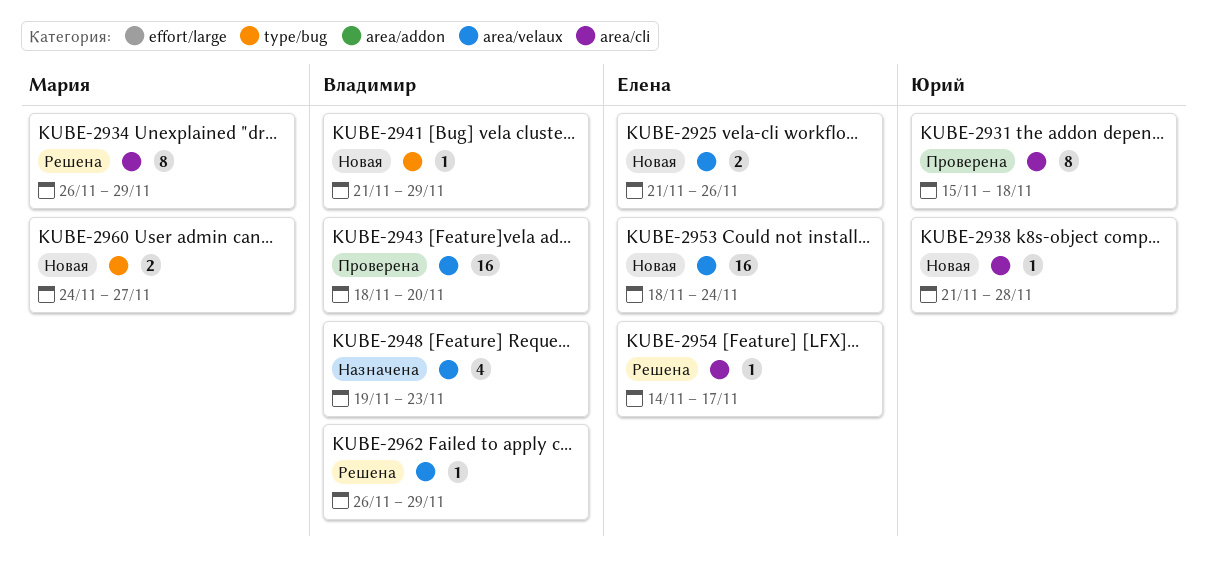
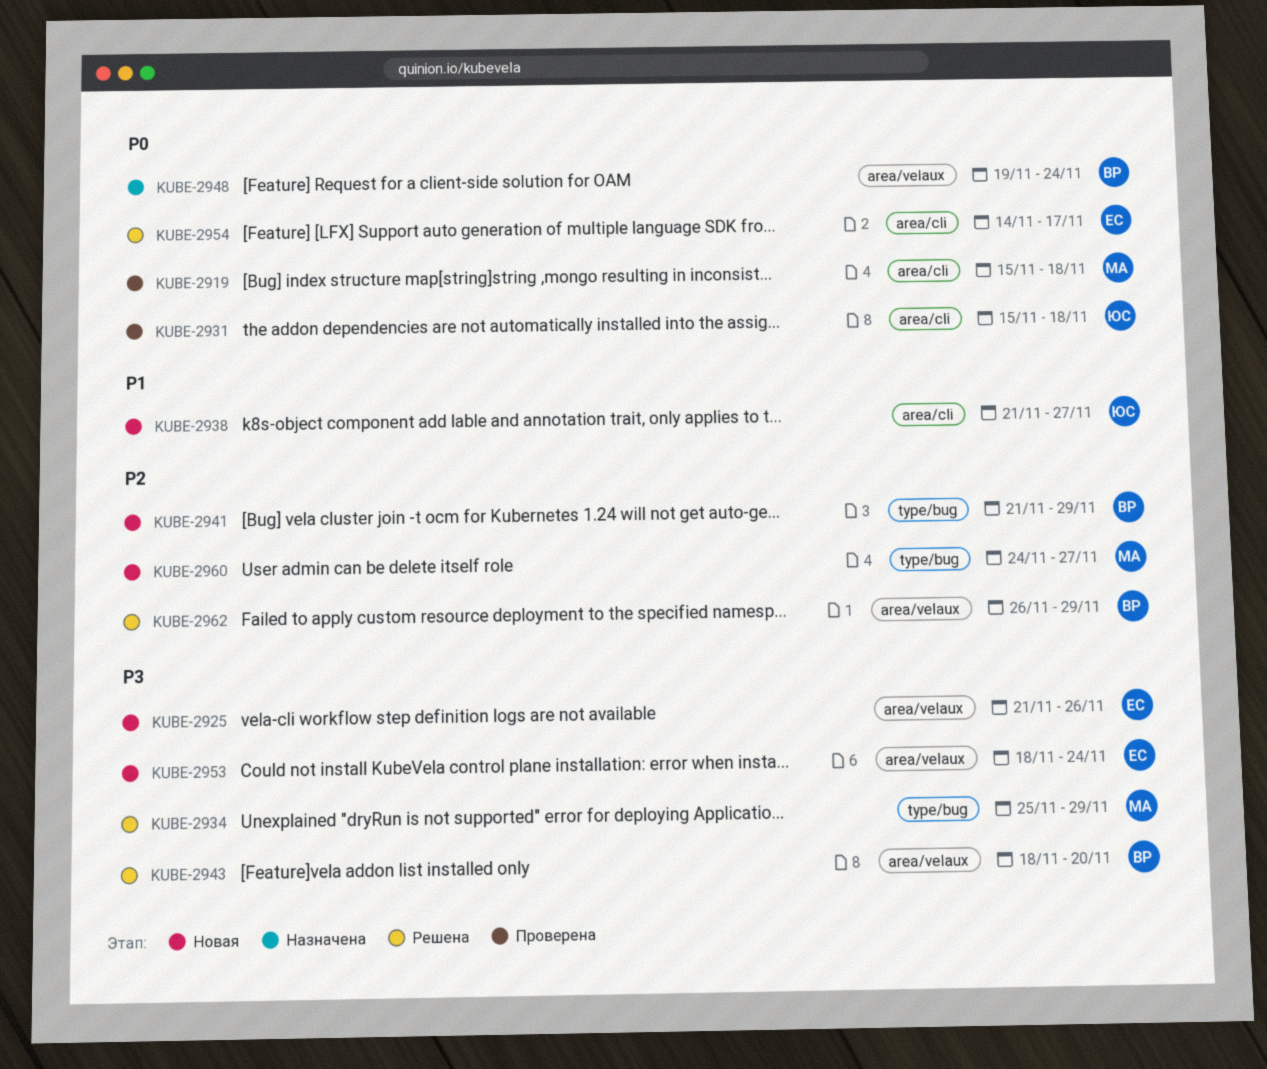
KUBE-2919: none -> present
KUBE-2934, label: area/cli -> type/bug
KUBE-2934, start: Nov 26 -> Nov 25
KUBE-2938, due: Nov 28 -> Nov 27
KUBE-2943, status: Проверена -> Решена
KUBE-2948, due: Nov 23 -> Nov 24

